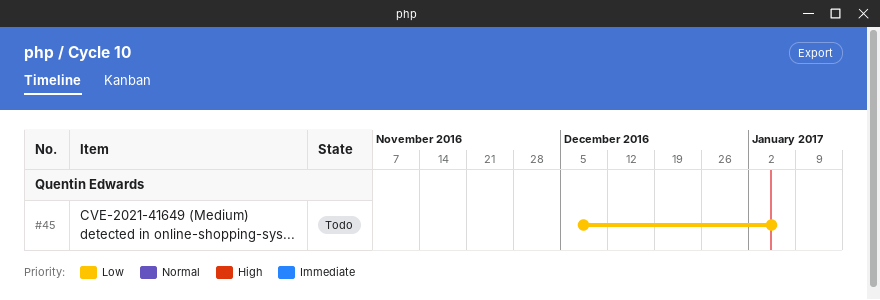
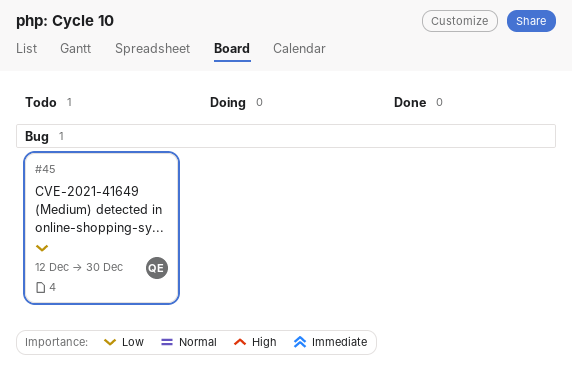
#45, start: Dec 5 -> Dec 12
#45, due: Jan 6 -> Dec 30

